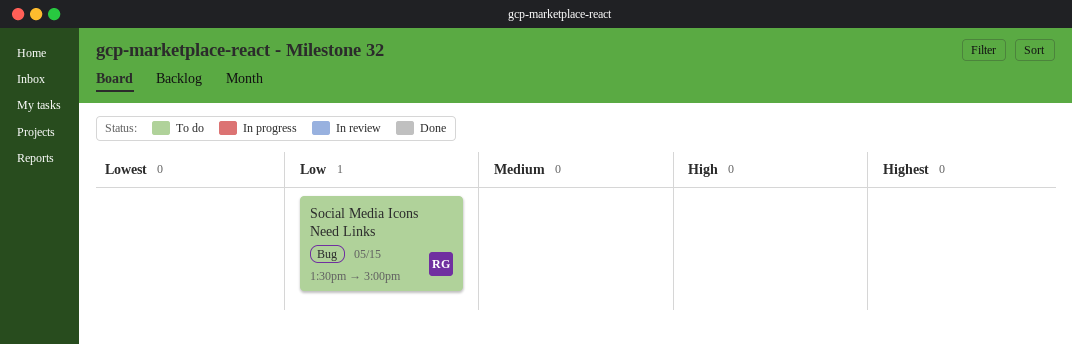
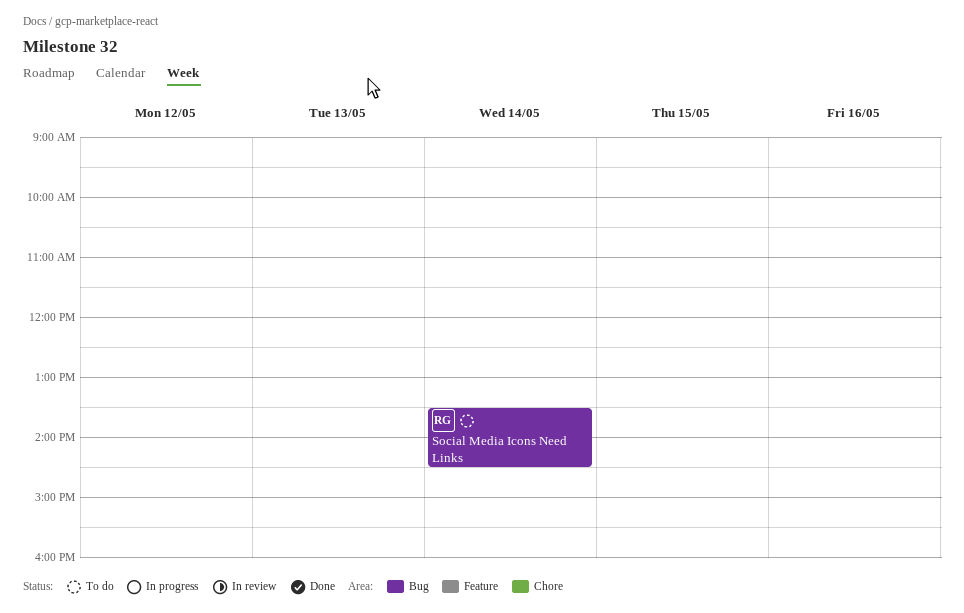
Social Media Icons Need Links, day: May 15 -> May 14
Social Media Icons Need Links, ends: 15:00 -> 14:30

